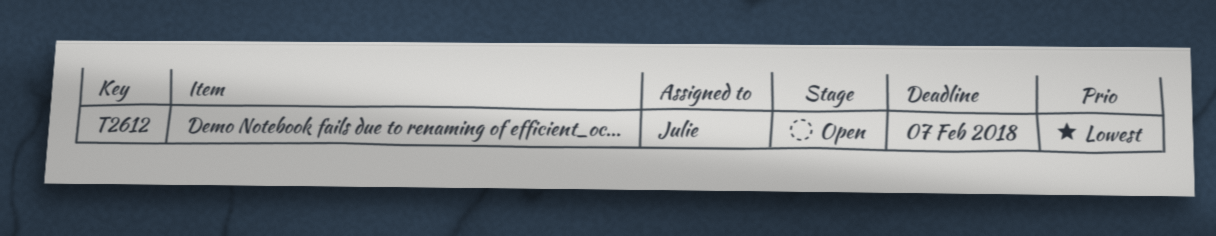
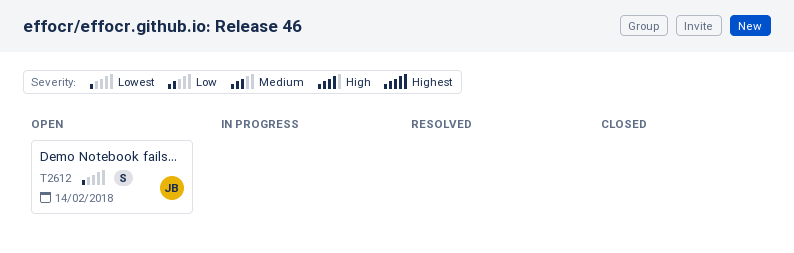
T2612, due: Feb 7 -> Feb 14

